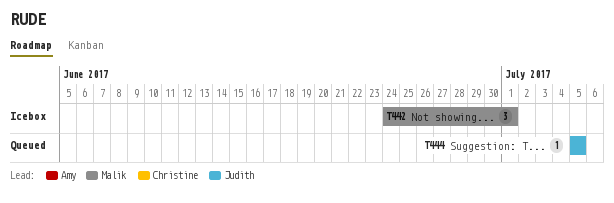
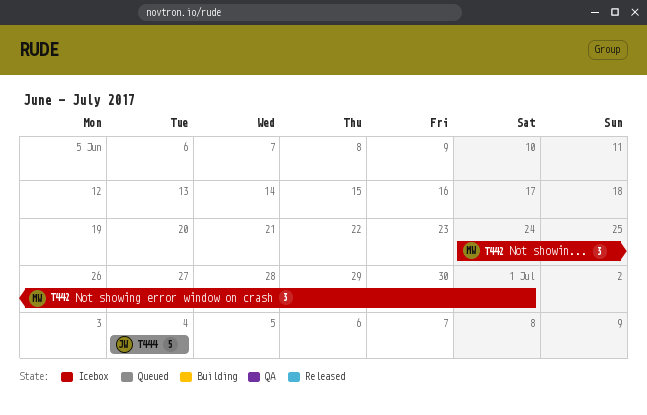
T444, estimate: 1 -> 5
T444, start: Jul 5 -> Jul 4
T444, due: Jul 5 -> Jul 4

